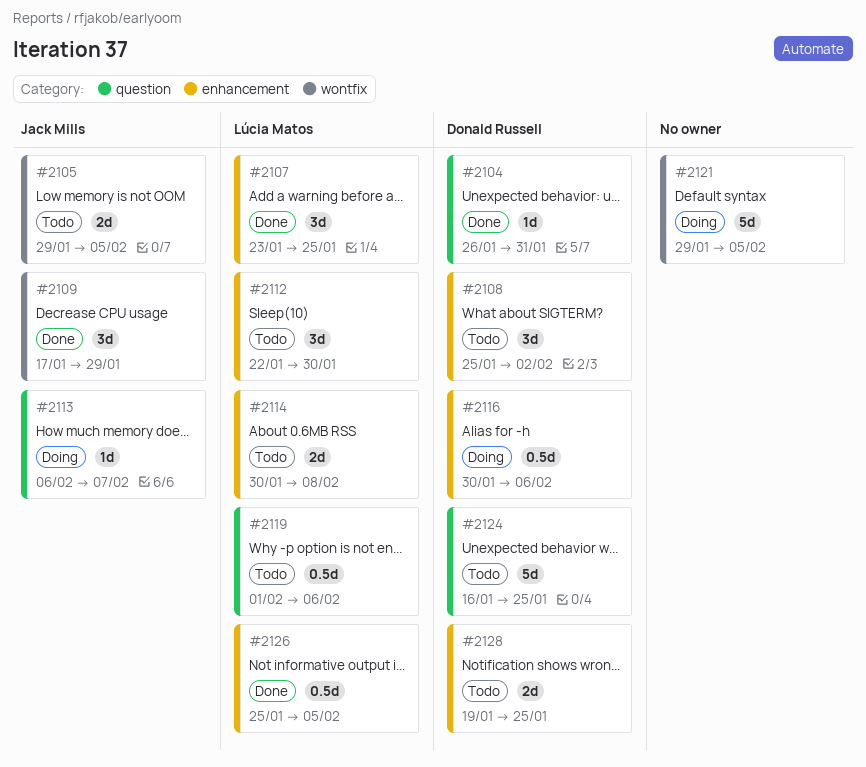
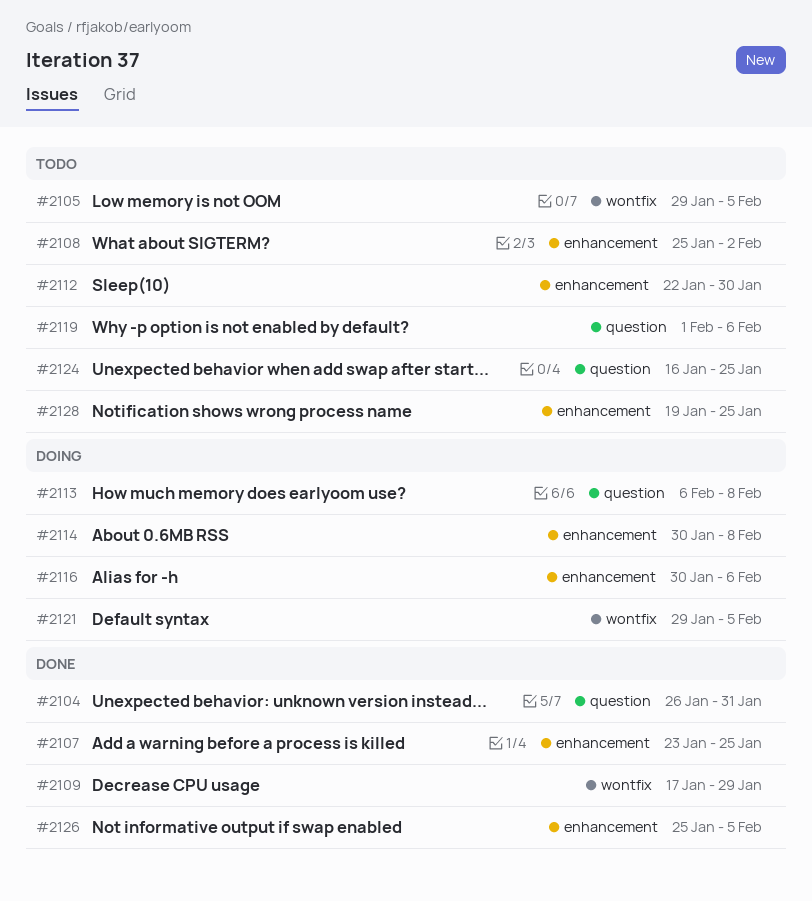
#2113, due: Feb 7 -> Feb 8
#2114, status: Todo -> Doing

